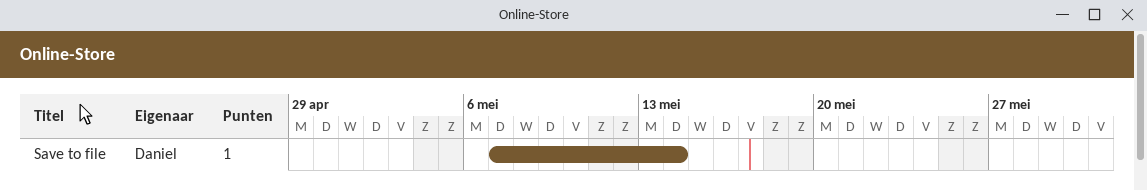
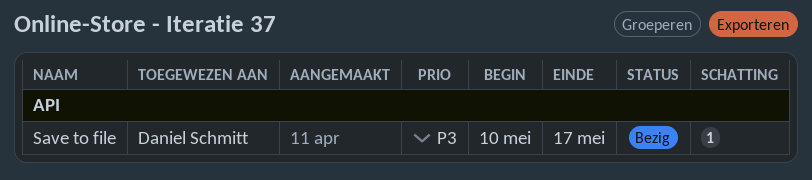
Save to file, start: May 7 -> May 10
Save to file, due: May 14 -> May 17

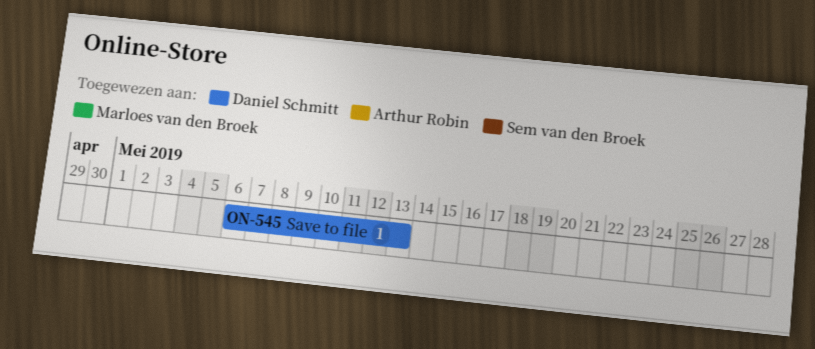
Save to file, start: May 10 -> May 6
Save to file, due: May 17 -> May 13

